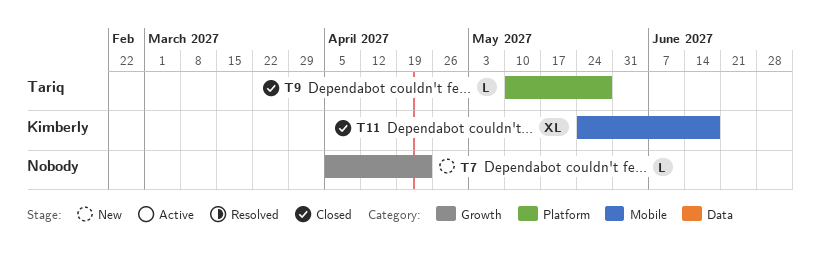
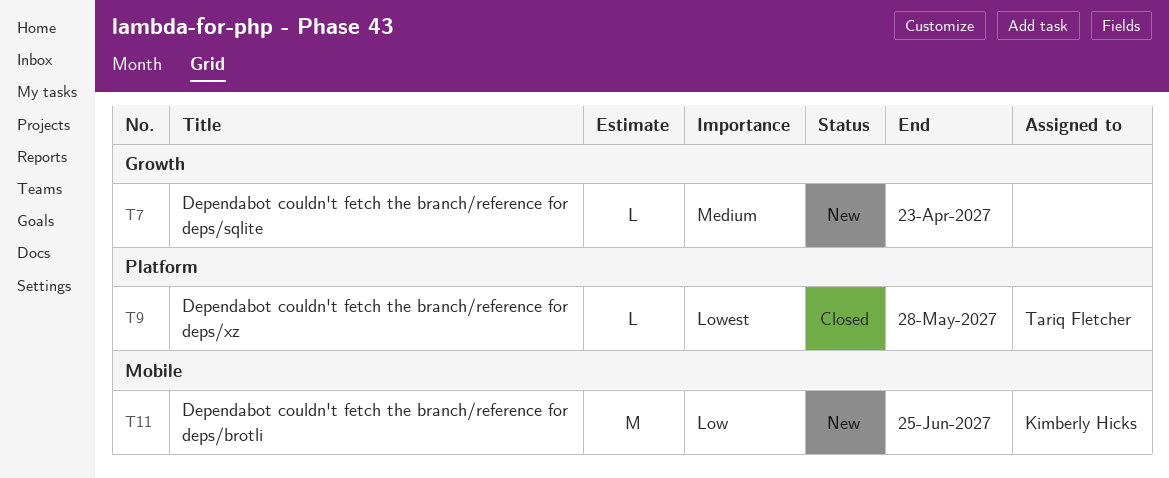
T11, status: Closed -> New
T11, estimate: XL -> M
T11, due: Jun 18 -> Jun 25

